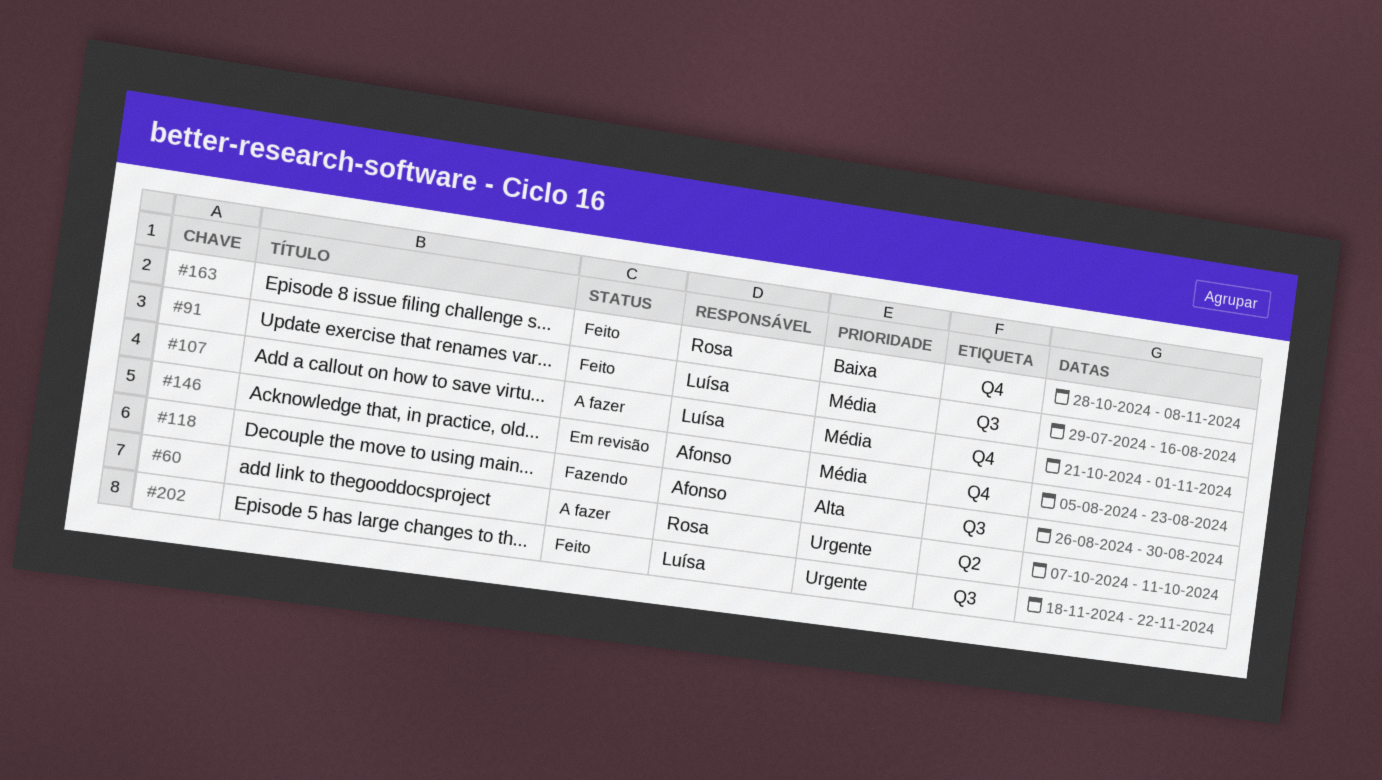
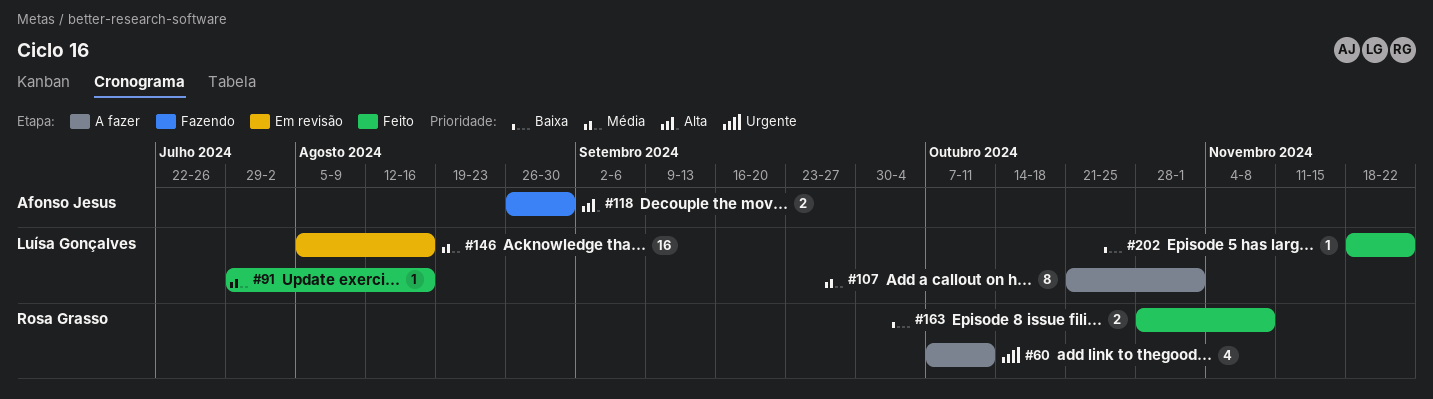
#146, owner: Afonso Jesus -> Luísa Gonçalves
#146, due: Aug 23 -> Aug 16
#202, priority: Urgente -> Baixa

